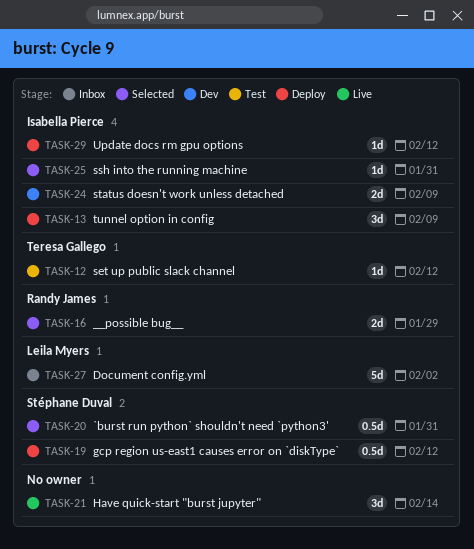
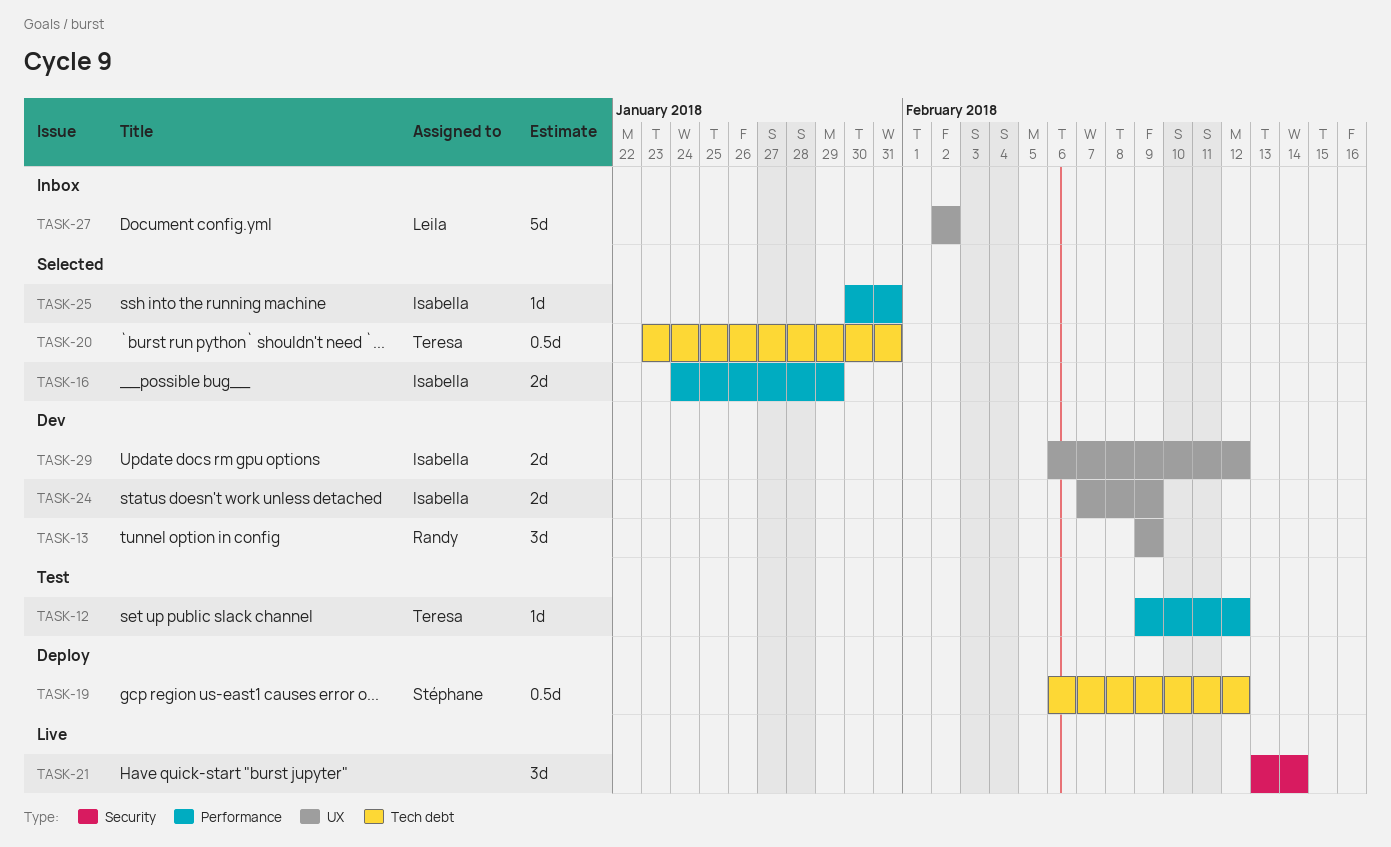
TASK-13, status: Deploy -> Dev
TASK-13, owner: Isabella Pierce -> Randy James
TASK-16, owner: Randy James -> Isabella Pierce
TASK-20, owner: Stéphane Duval -> Teresa Gallego
TASK-29, status: Deploy -> Dev
TASK-29, estimate: 1d -> 2d

